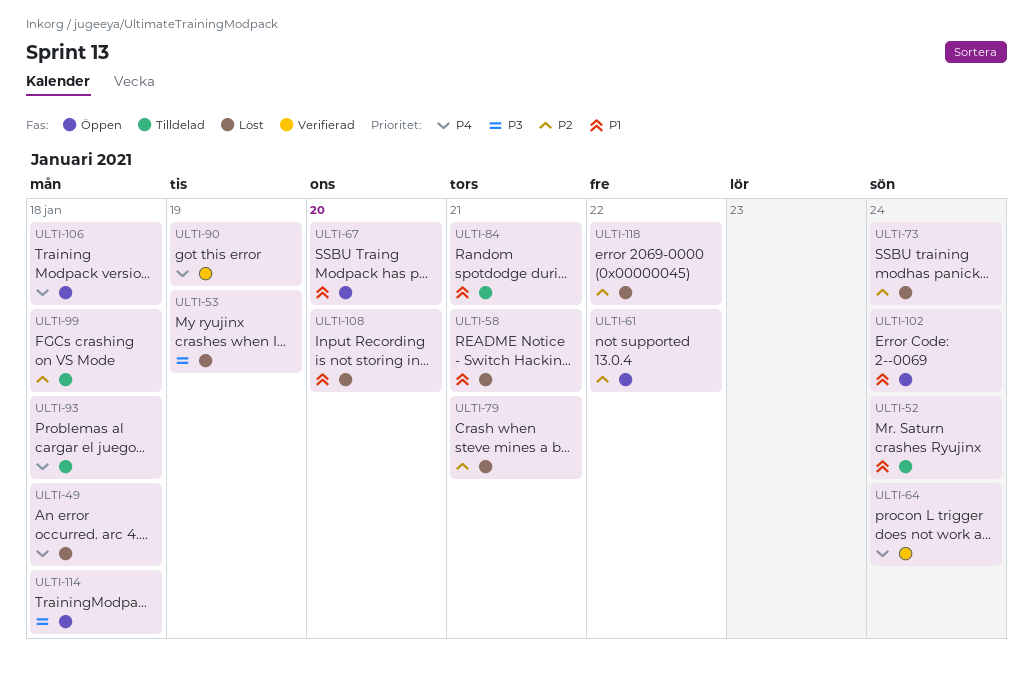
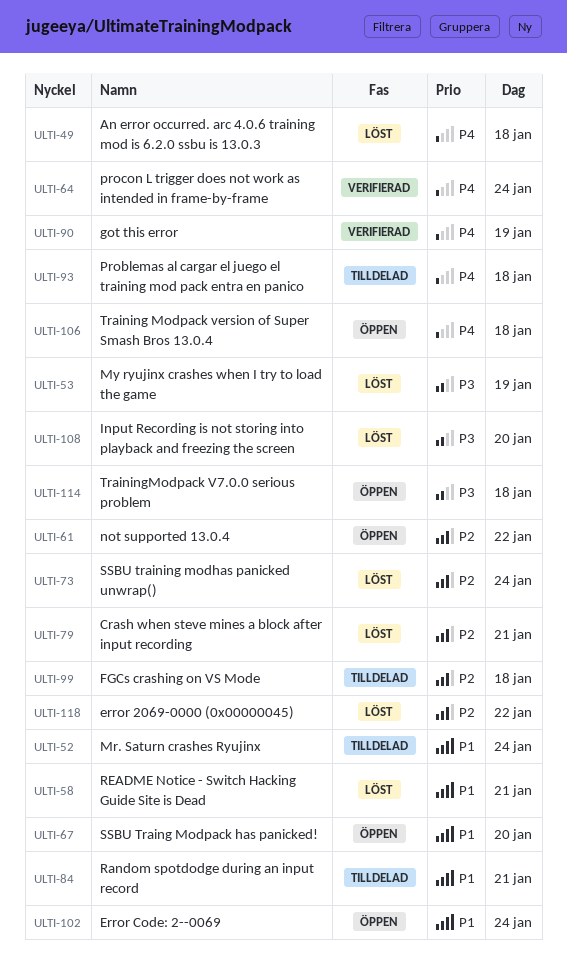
ULTI-108, priority: P1 -> P3

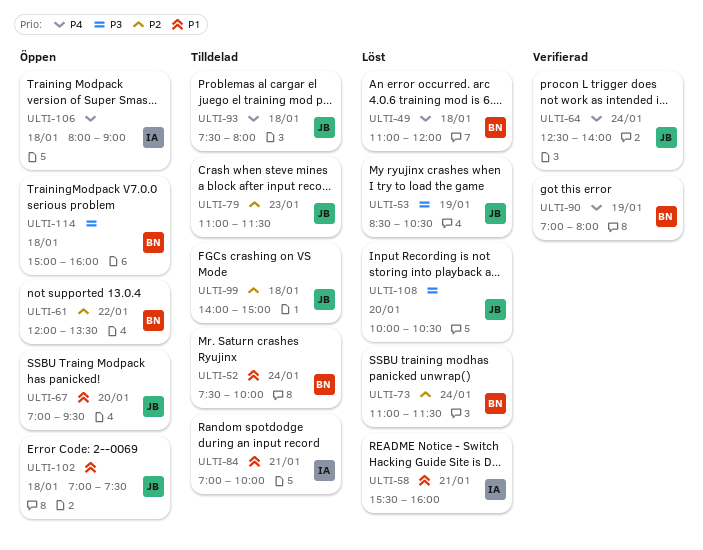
ULTI-79, status: Löst -> Tilldelad
ULTI-79, day: Jan 21 -> Jan 23
ULTI-102, day: Jan 24 -> Jan 18
ULTI-118: present -> none

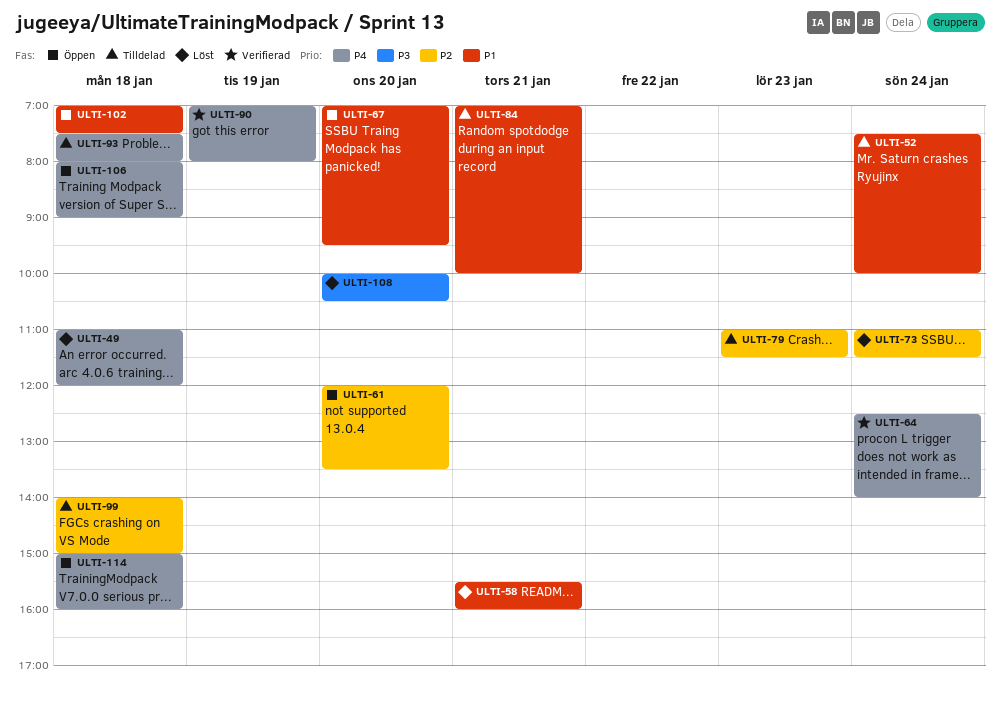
ULTI-53: present -> none
ULTI-61, day: Jan 22 -> Jan 20
ULTI-114, priority: P3 -> P4

